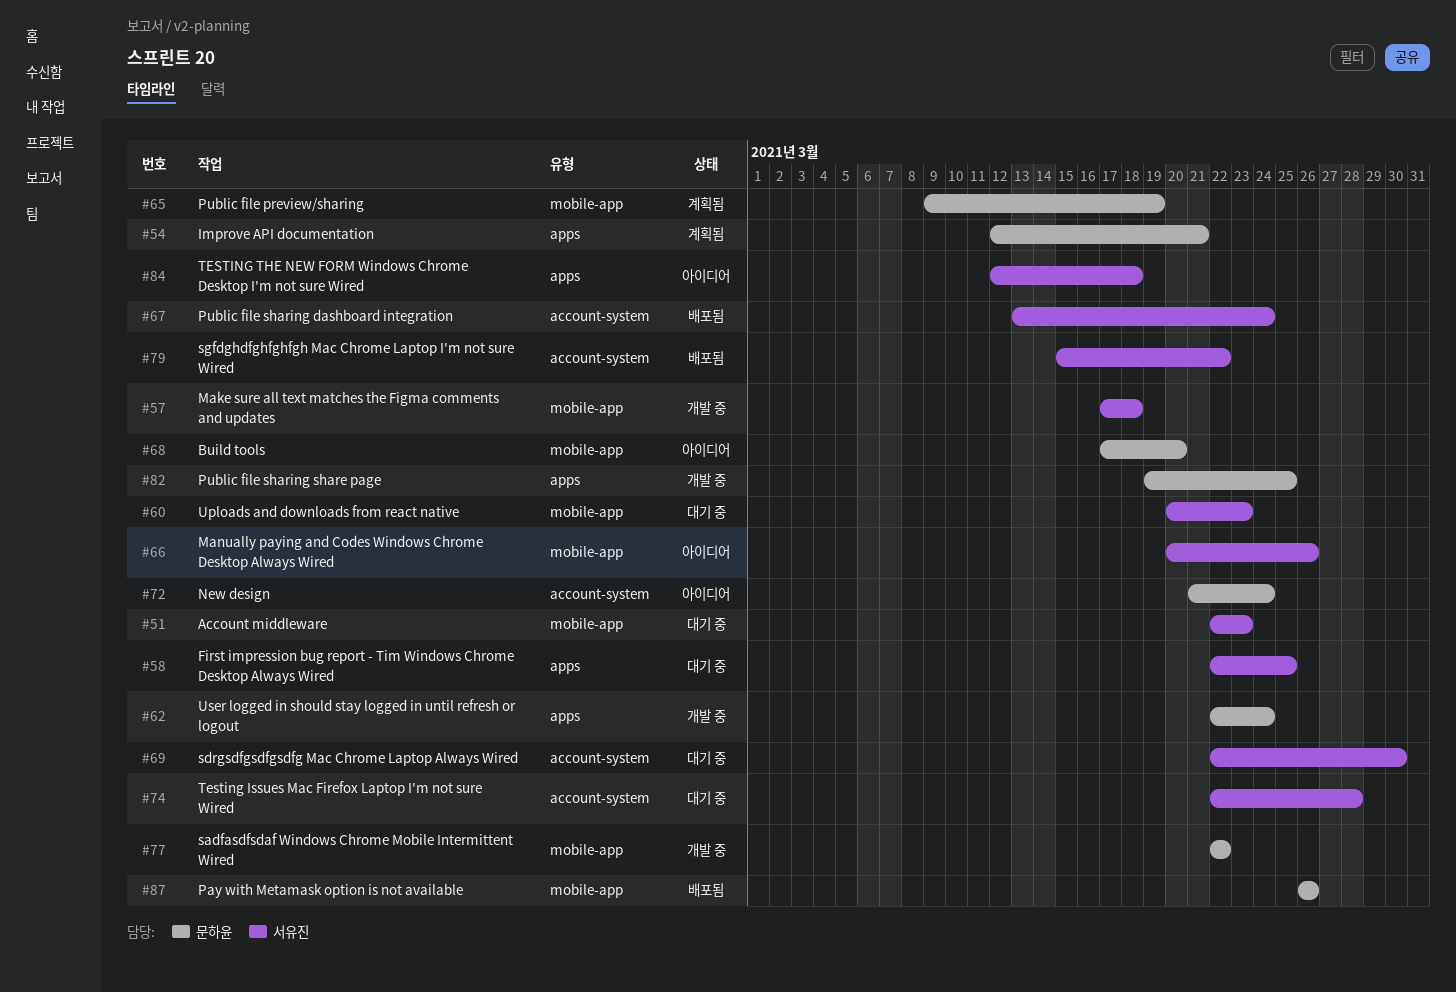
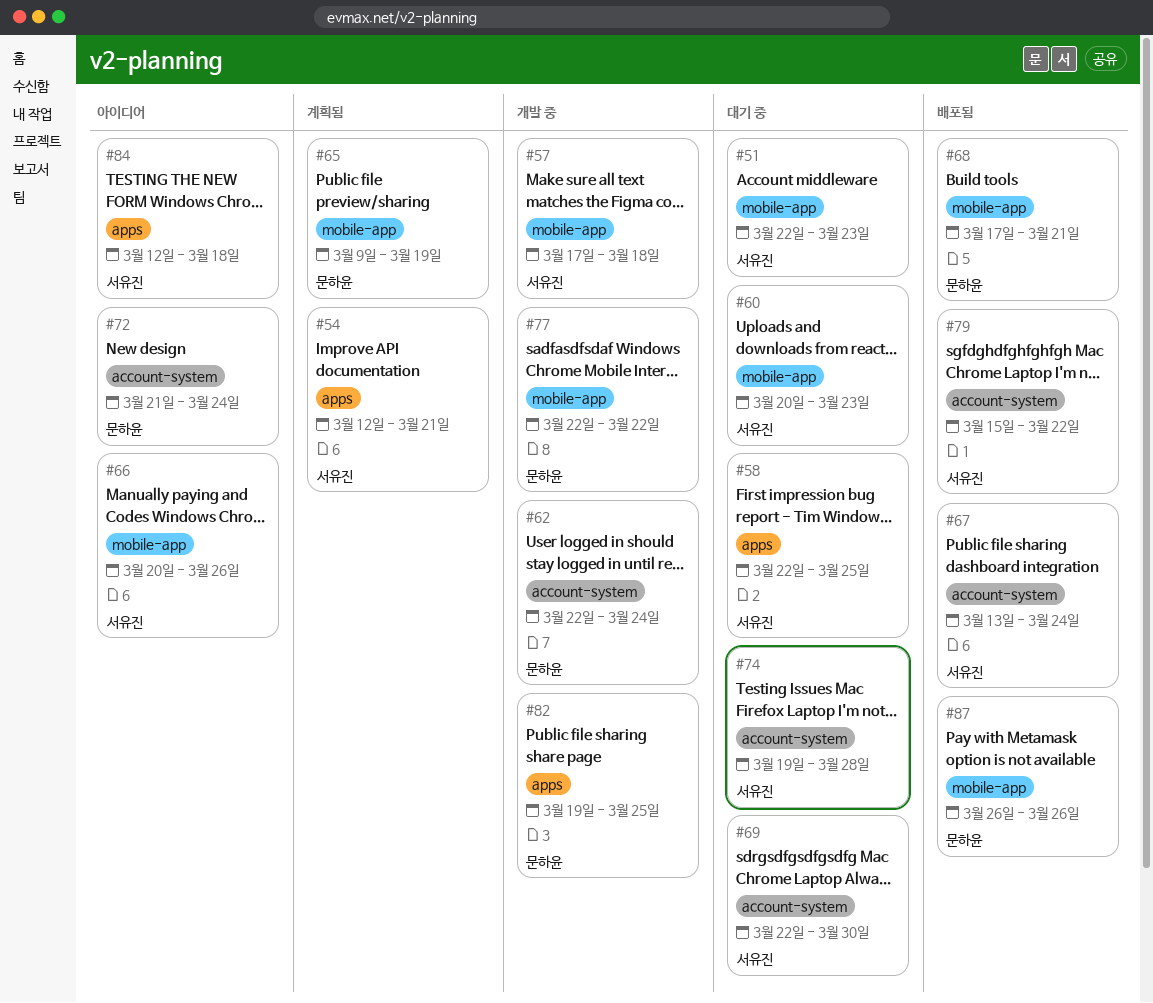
#54, owner: 문하윤 -> 서유진
#62, label: apps -> account-system
#68, status: 아이디어 -> 배포됨
#68, due: Mar 20 -> Mar 21
#74, start: Mar 22 -> Mar 19

